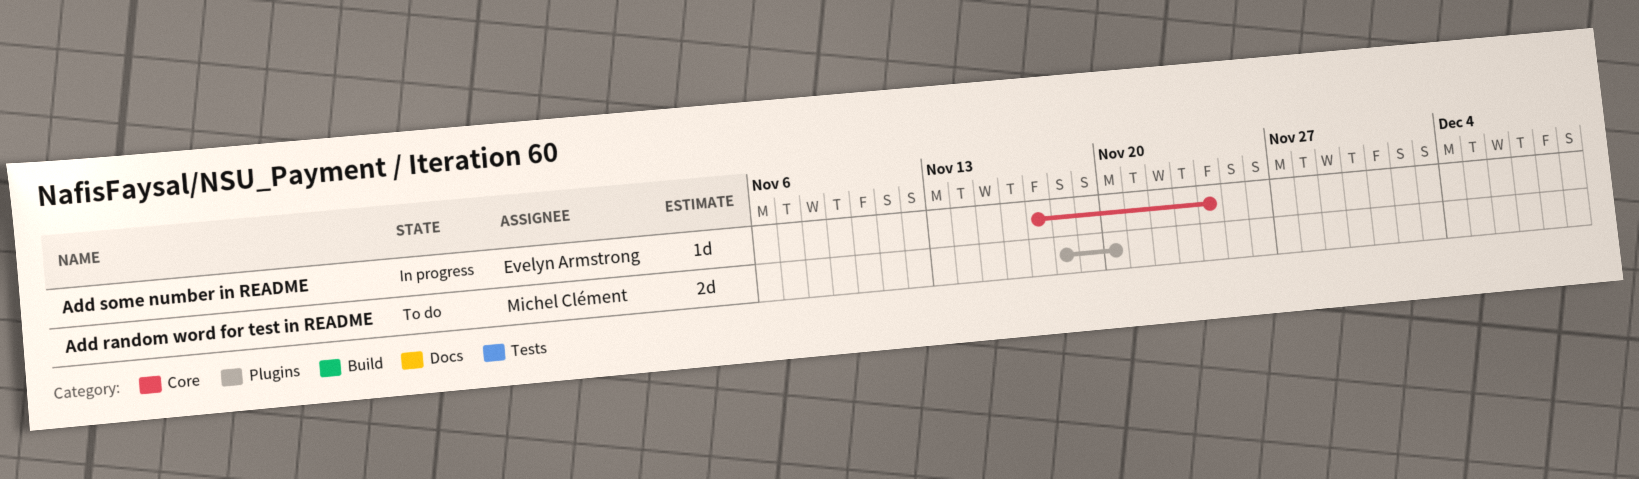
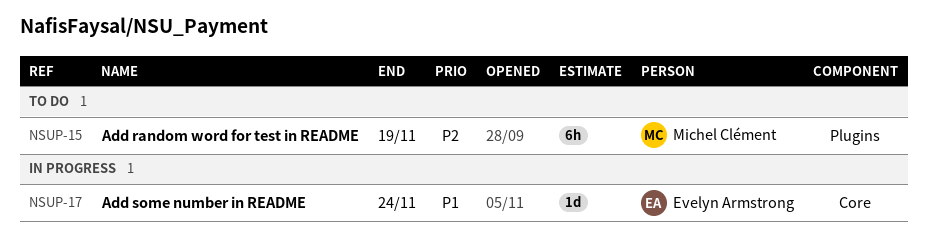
Add random word for test in README, estimate: 2d -> 6h
Add random word for test in README, due: Nov 20 -> Nov 19

